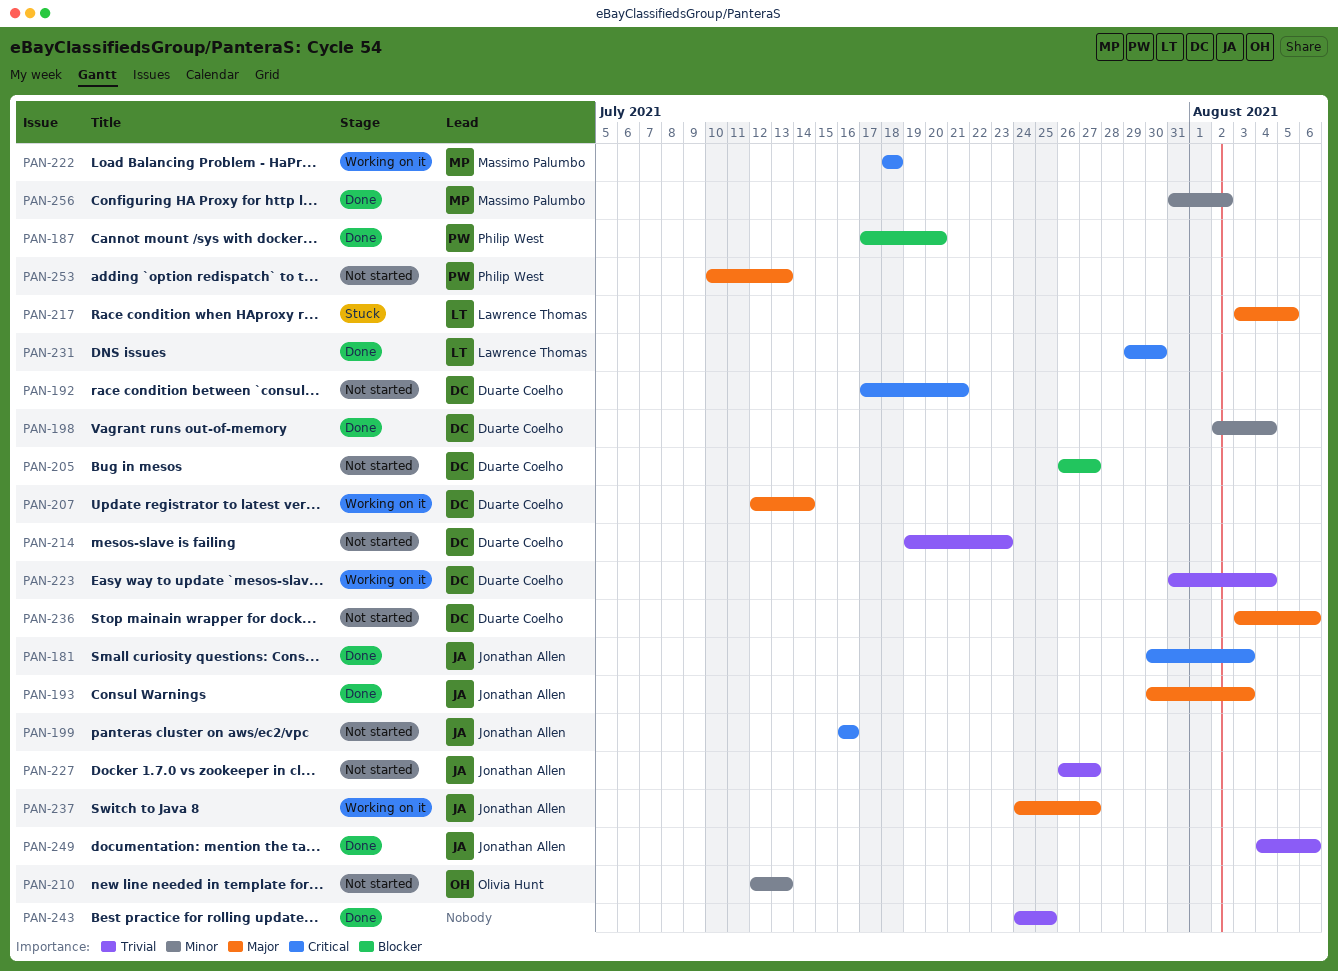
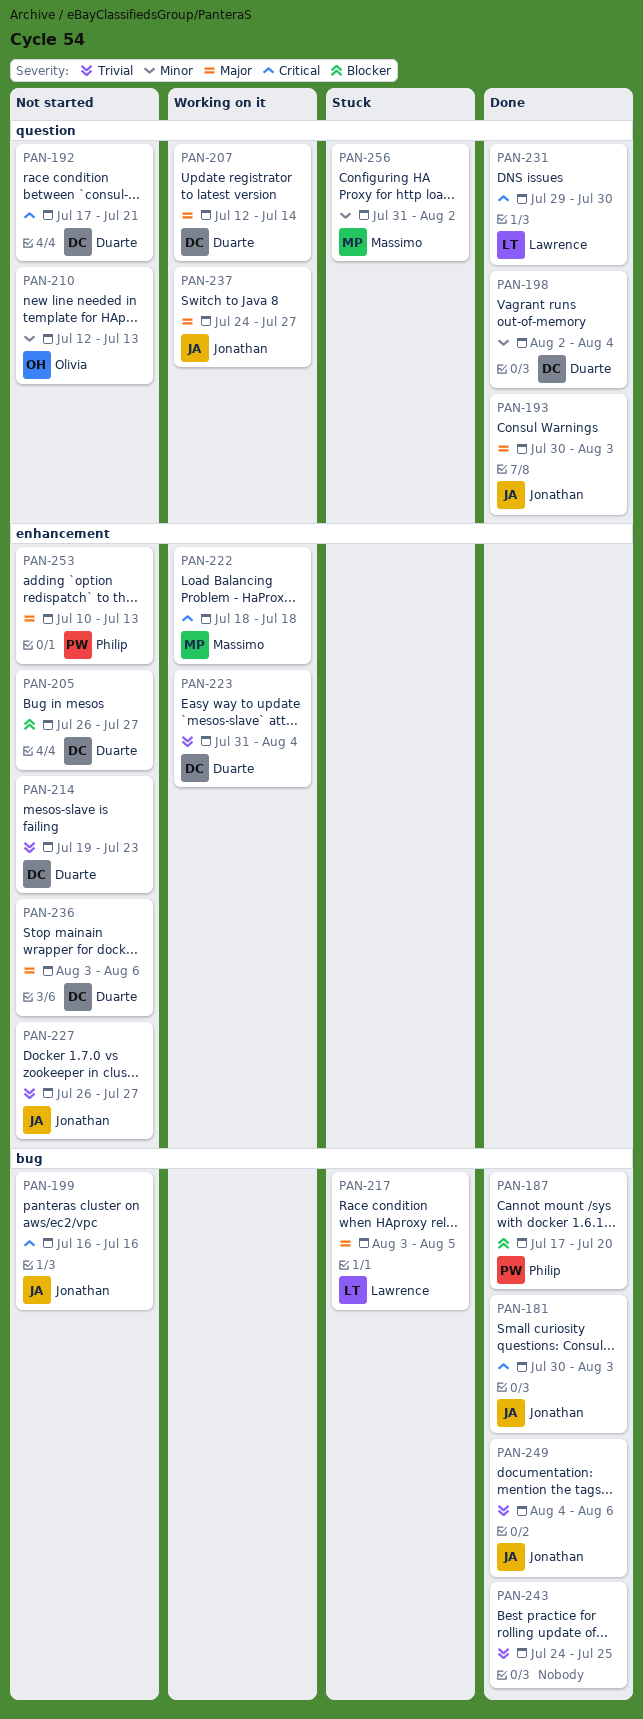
PAN-256, status: Done -> Stuck

